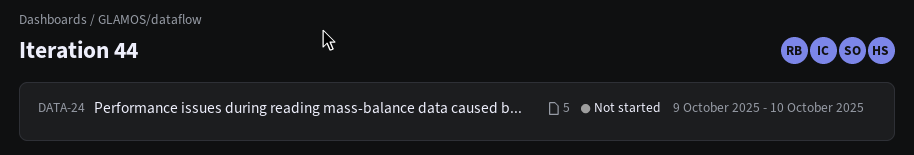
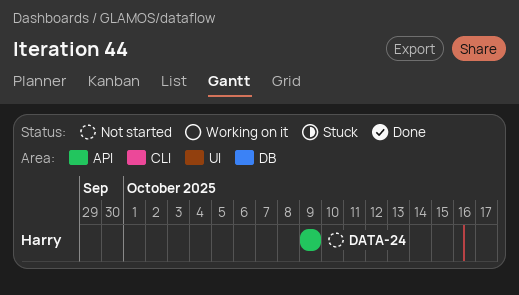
DATA-24, due: Oct 10 -> Oct 9

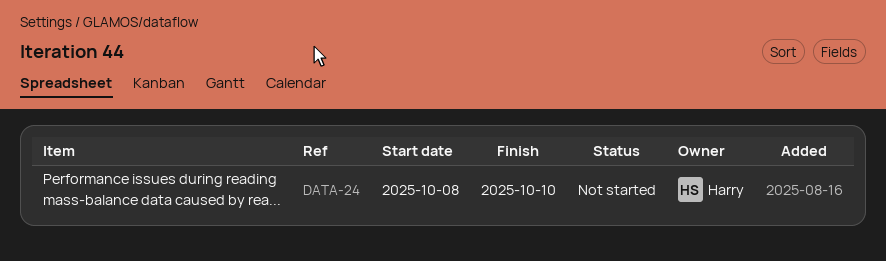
DATA-24, start: Oct 9 -> Oct 8
DATA-24, due: Oct 9 -> Oct 10

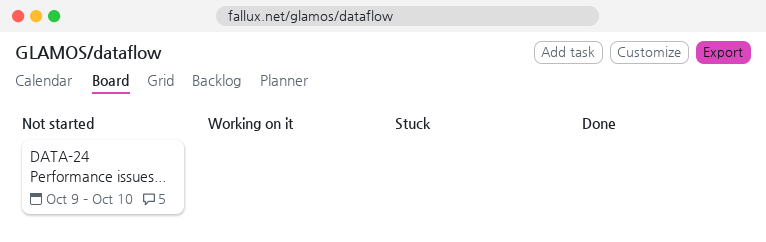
DATA-24, start: Oct 8 -> Oct 9

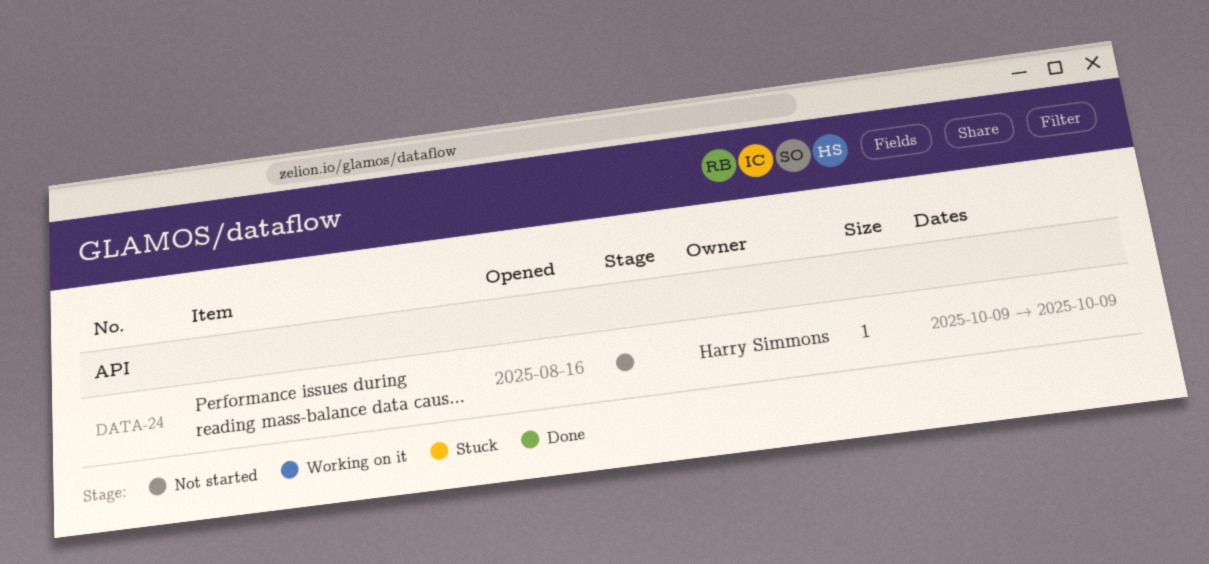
DATA-24, due: Oct 10 -> Oct 9

